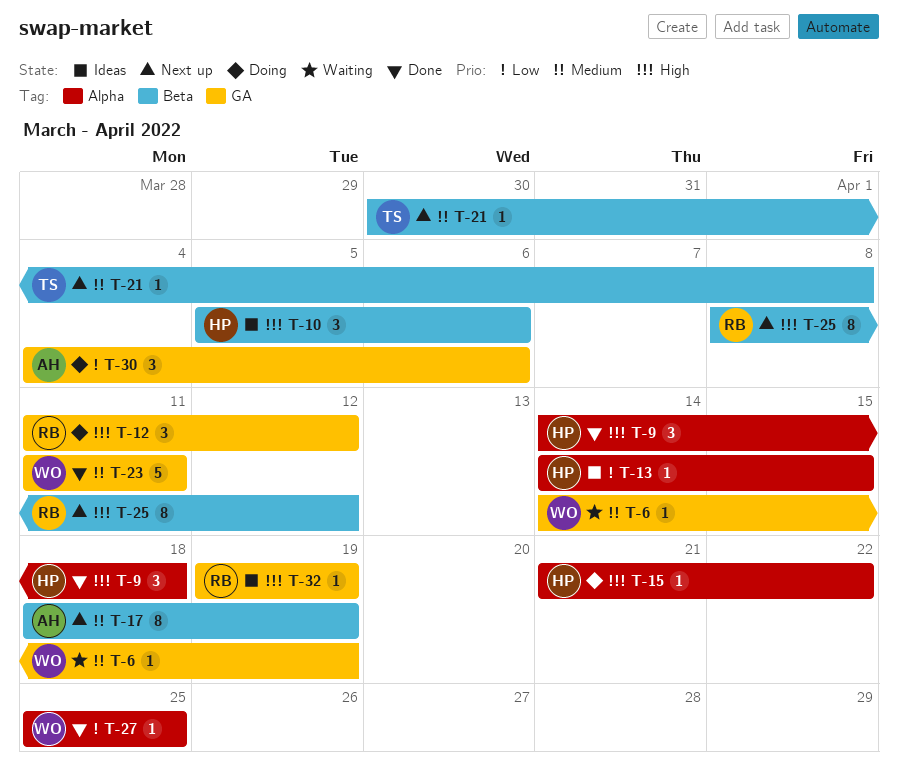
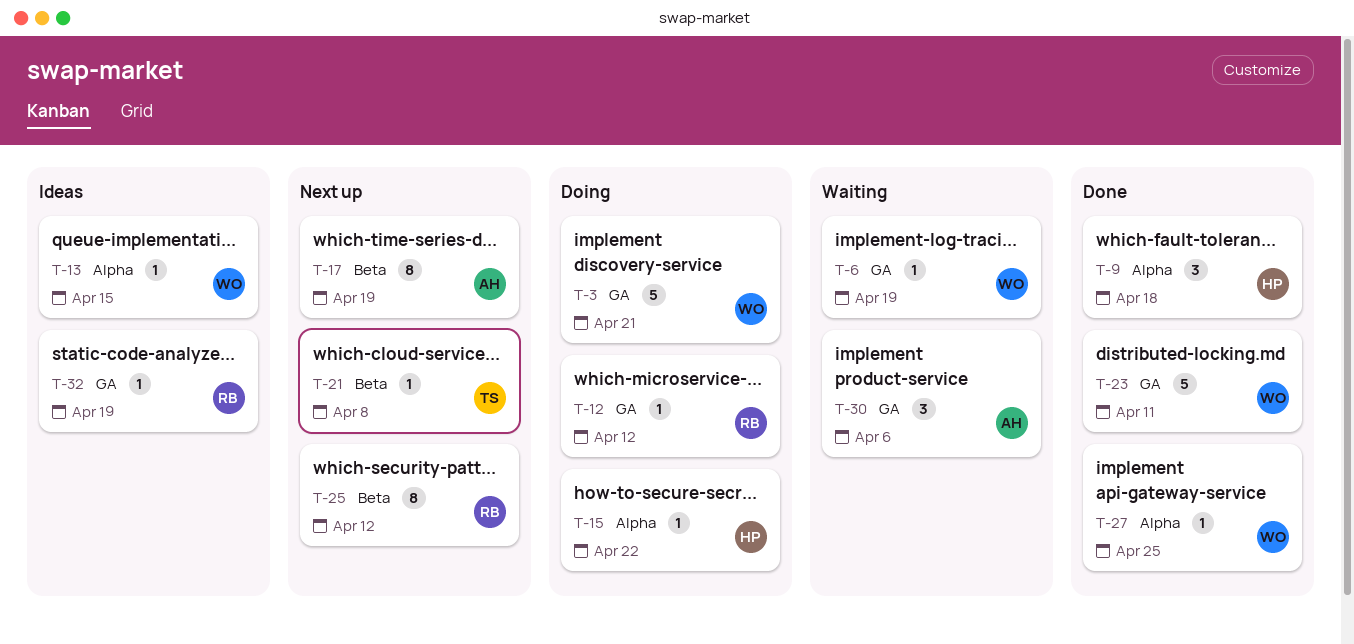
T-3: none -> present
T-10: present -> none
T-12, estimate: 3 -> 1
T-13, owner: HP -> WO
T-30, status: Doing -> Waiting

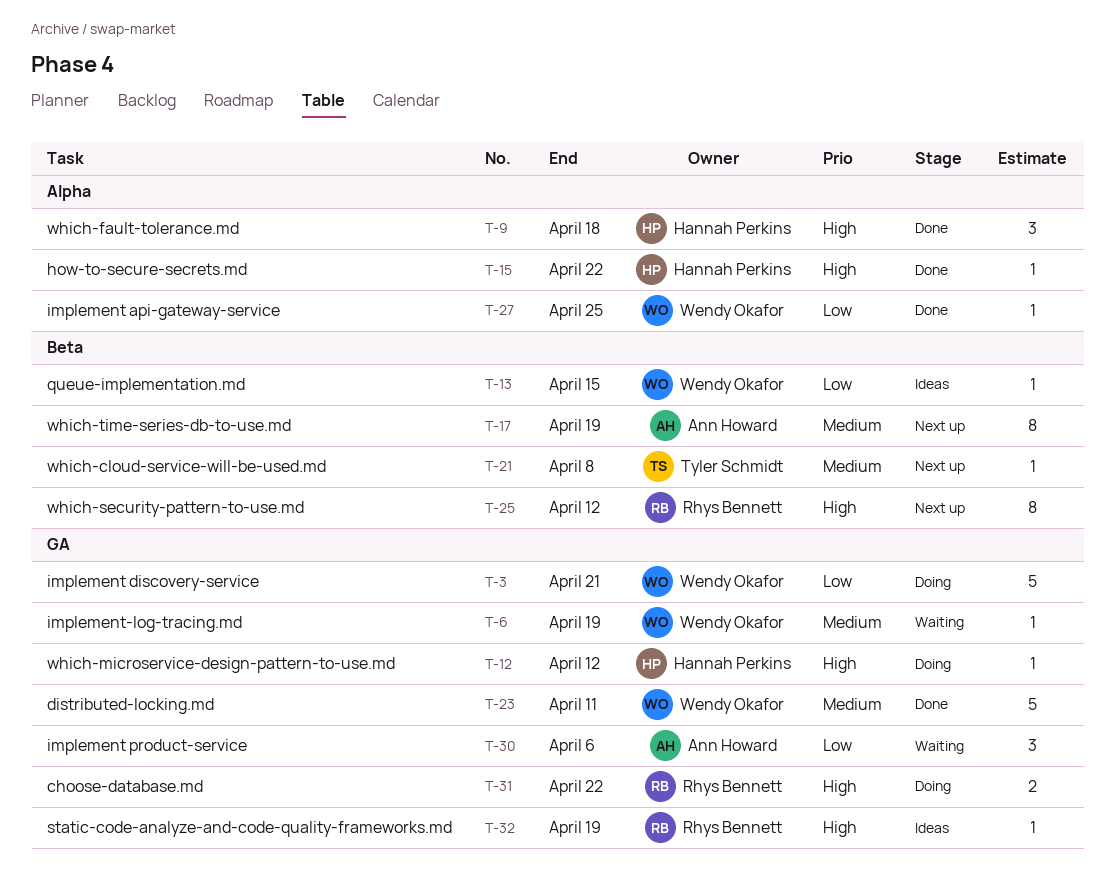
T-12, owner: Rhys Bennett -> Hannah Perkins
T-13, label: Alpha -> Beta
T-15, status: Doing -> Done
T-31: none -> present

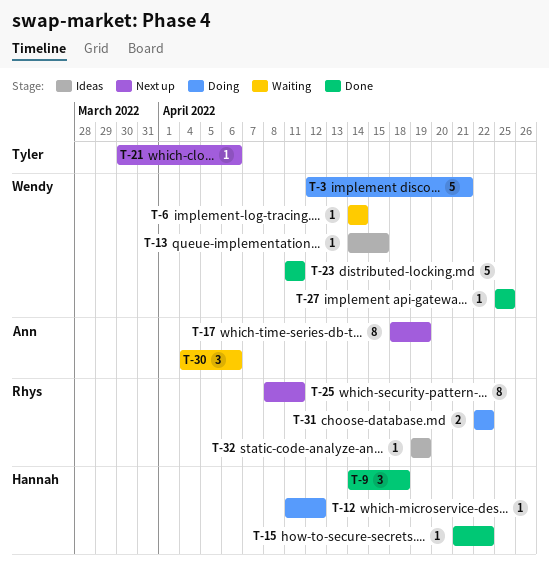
T-6, due: Apr 19 -> Apr 14
T-21, due: Apr 8 -> Apr 6
T-25, due: Apr 12 -> Apr 11

